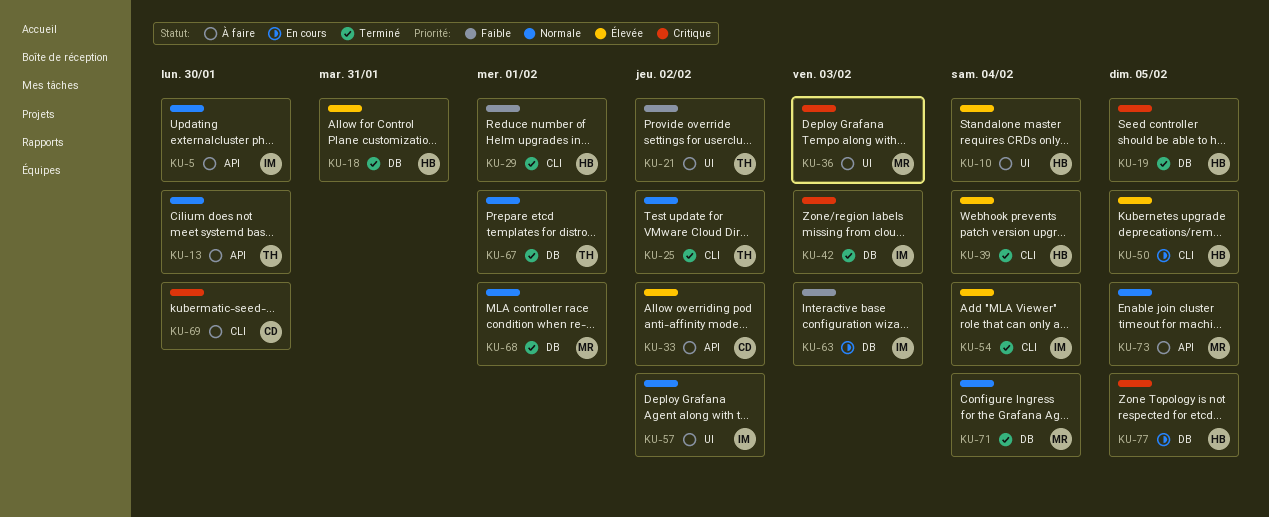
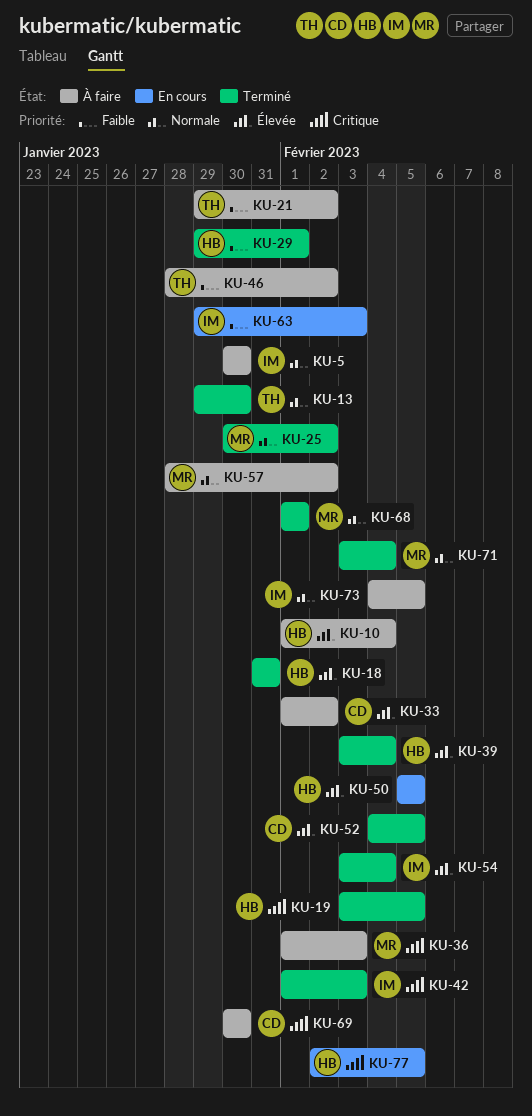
KU-13, status: À faire -> Terminé
KU-25, owner: TH -> MR
KU-46: none -> present
KU-52: none -> present
KU-57, owner: IM -> MR
KU-67: present -> none
KU-73, owner: MR -> IM

